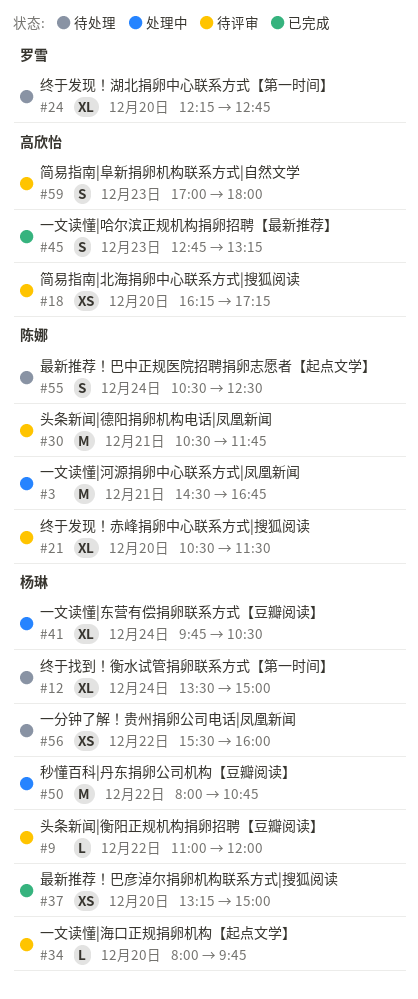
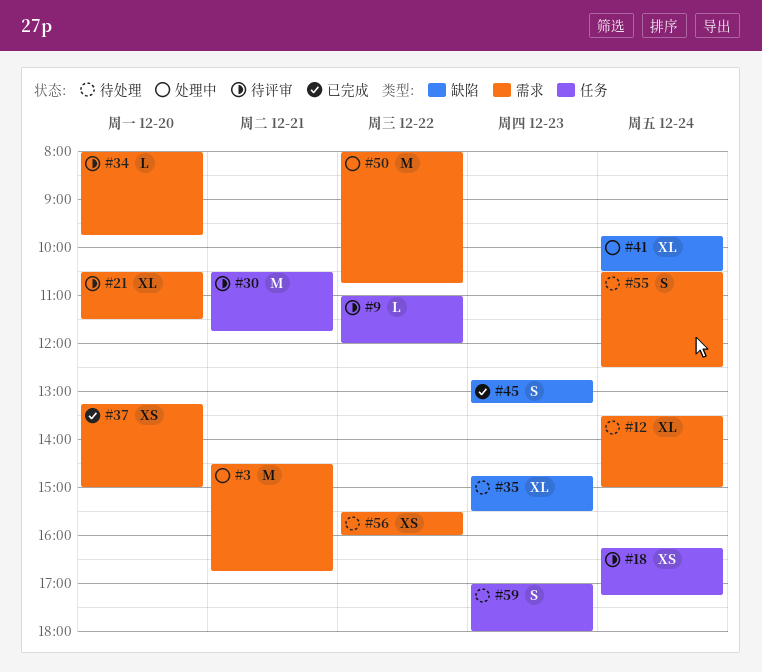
#18, day: Dec 20 -> Dec 24
#24: present -> none
#35: none -> present
#59, status: 待评审 -> 待处理

